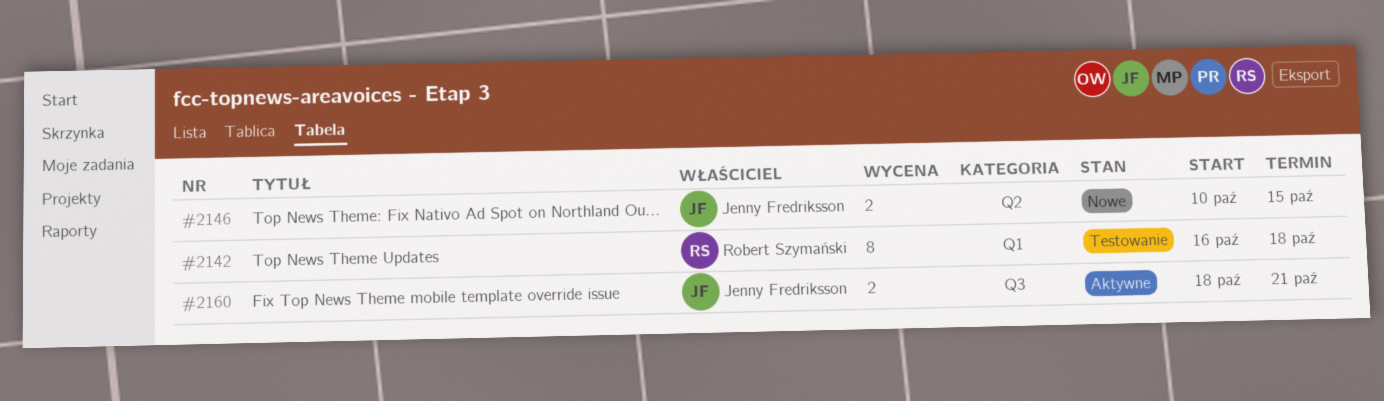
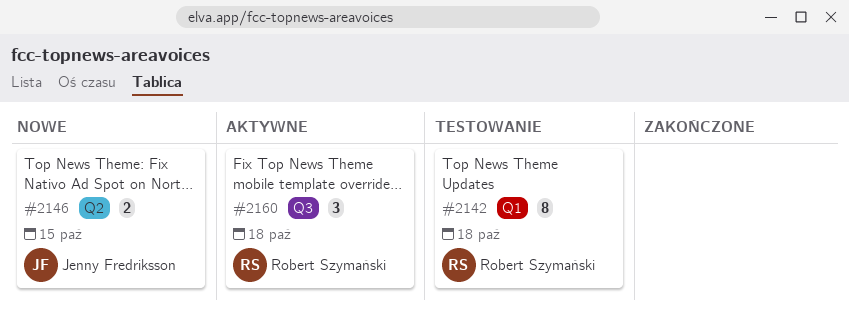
#2160, owner: Jenny Fredriksson -> Robert Szymański
#2160, estimate: 2 -> 3
#2160, due: Oct 21 -> Oct 18

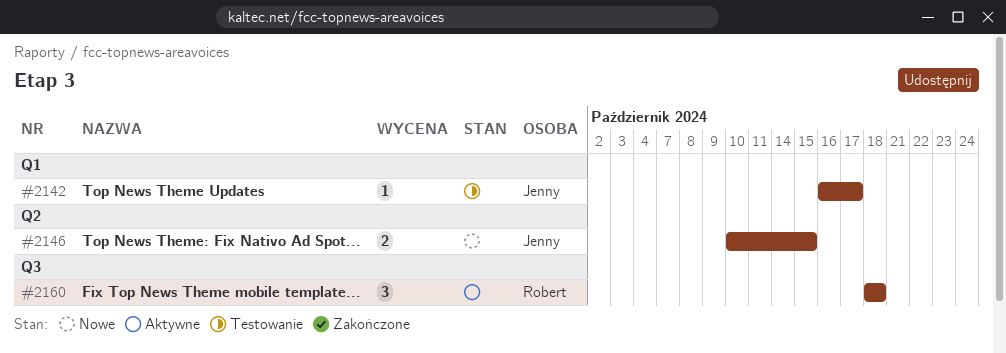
#2142, owner: Robert Szymański -> Jenny Fredriksson
#2142, estimate: 8 -> 1
#2142, due: Oct 18 -> Oct 17

